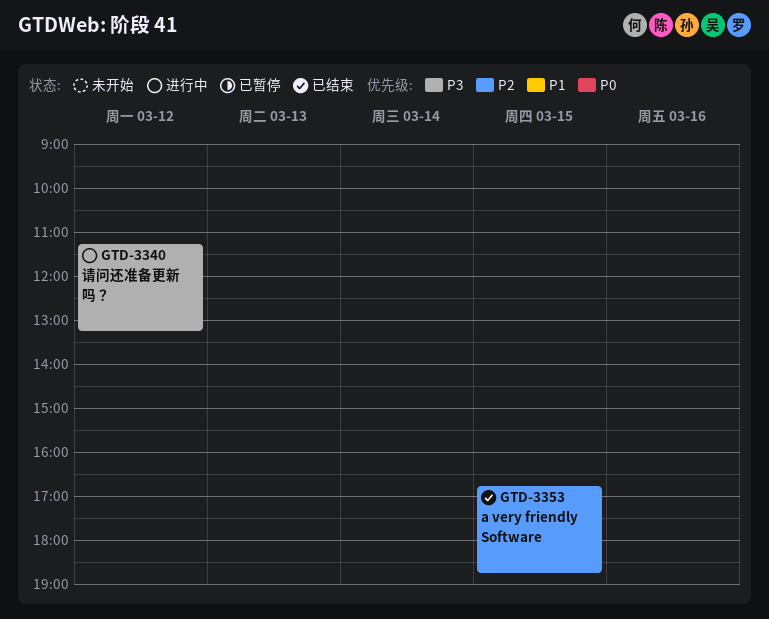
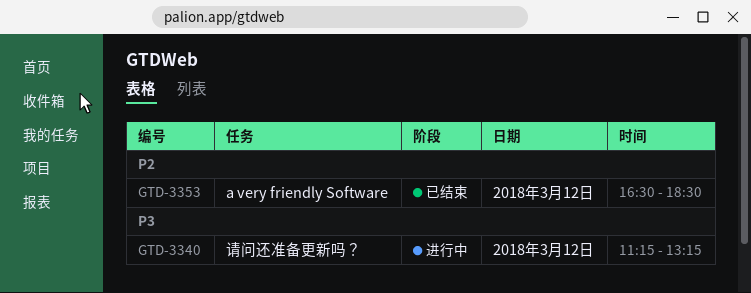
GTD-3353, day: Mar 15 -> Mar 12
GTD-3353, begins: 16:45 -> 16:30
GTD-3353, ends: 18:45 -> 18:30

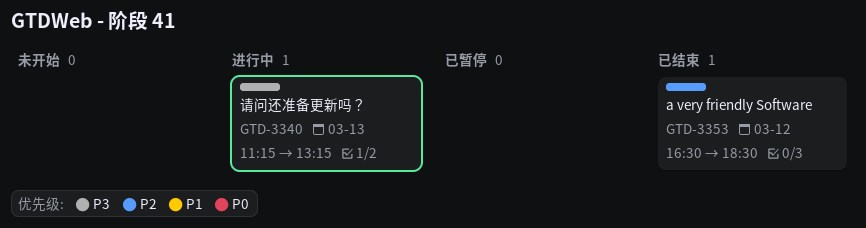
GTD-3340, day: Mar 12 -> Mar 13

